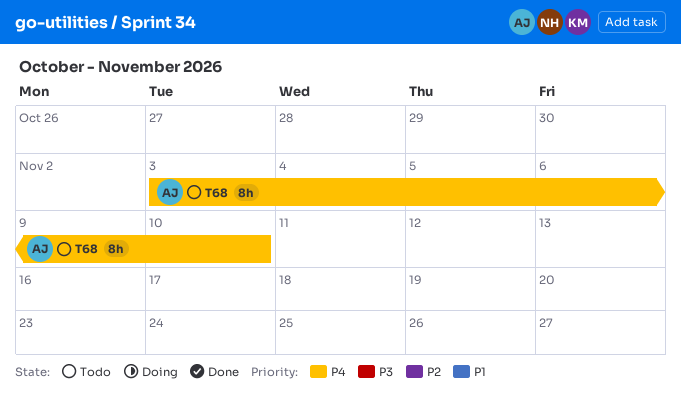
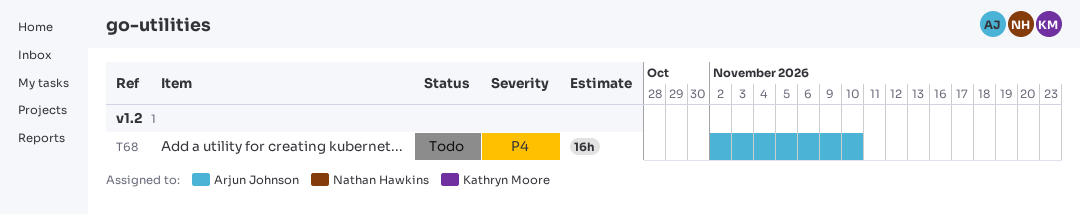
T68, estimate: 8h -> 16h
T68, start: Nov 3 -> Nov 2

